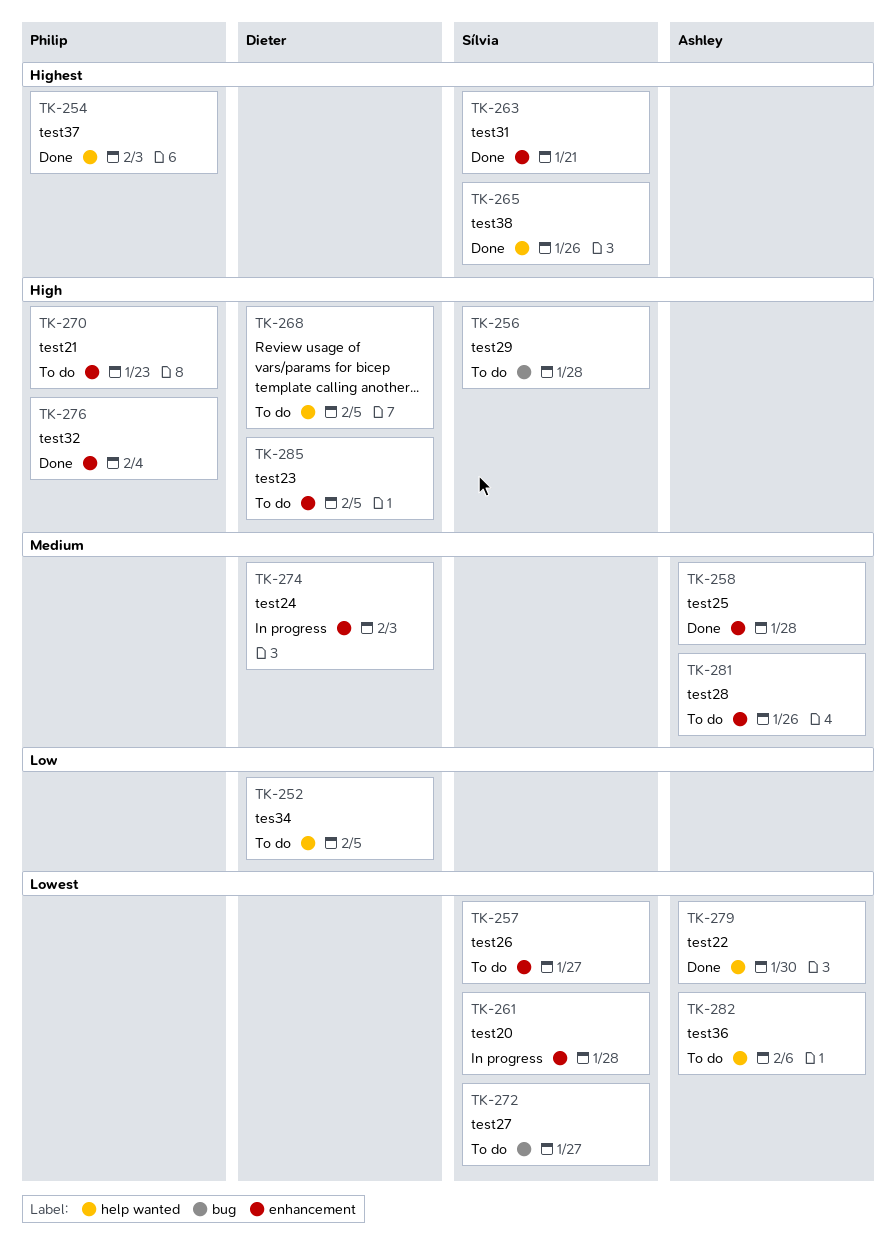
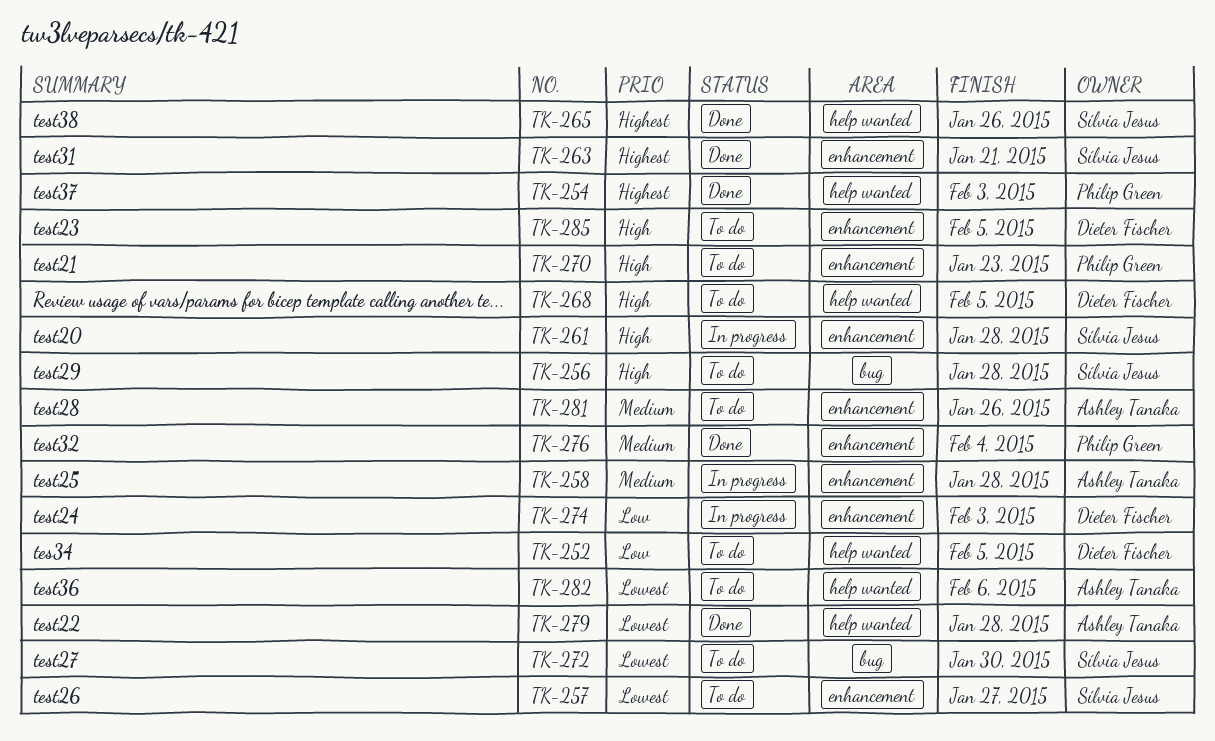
TK-258, status: Done -> In progress
TK-261, priority: Lowest -> High
TK-272, due: Jan 27 -> Jan 30
TK-274, priority: Medium -> Low
TK-276, priority: High -> Medium
TK-279, due: Jan 30 -> Jan 28

